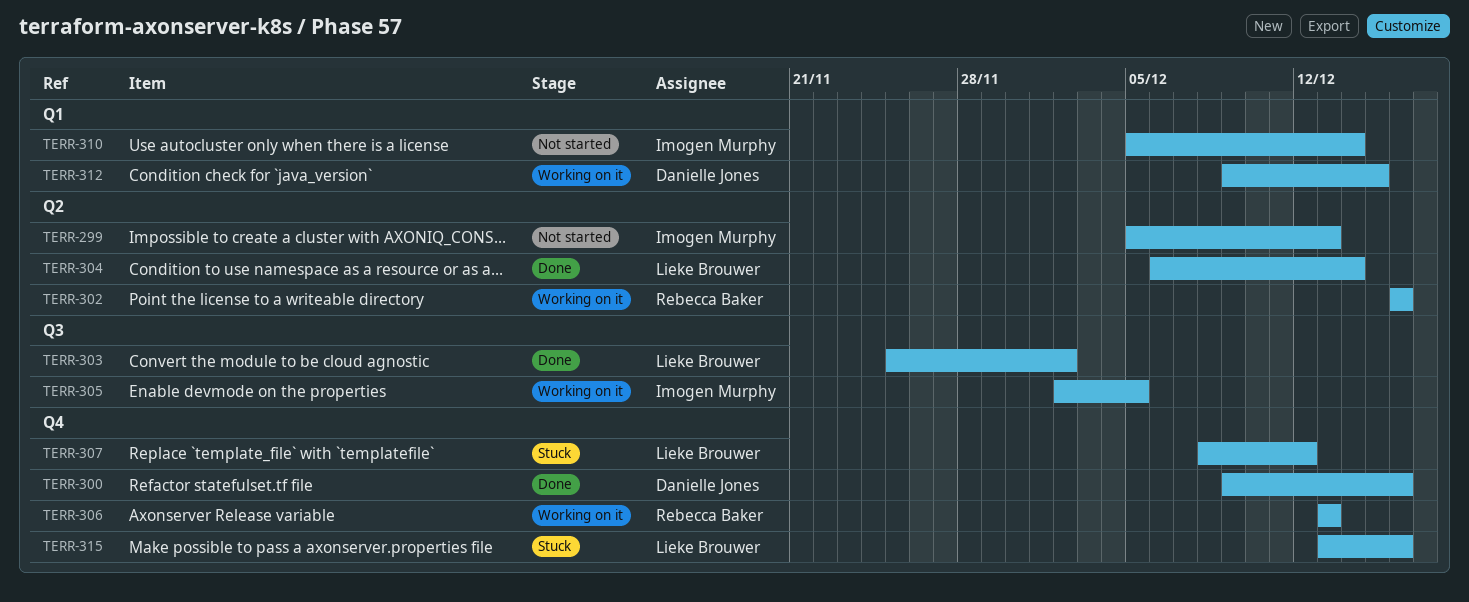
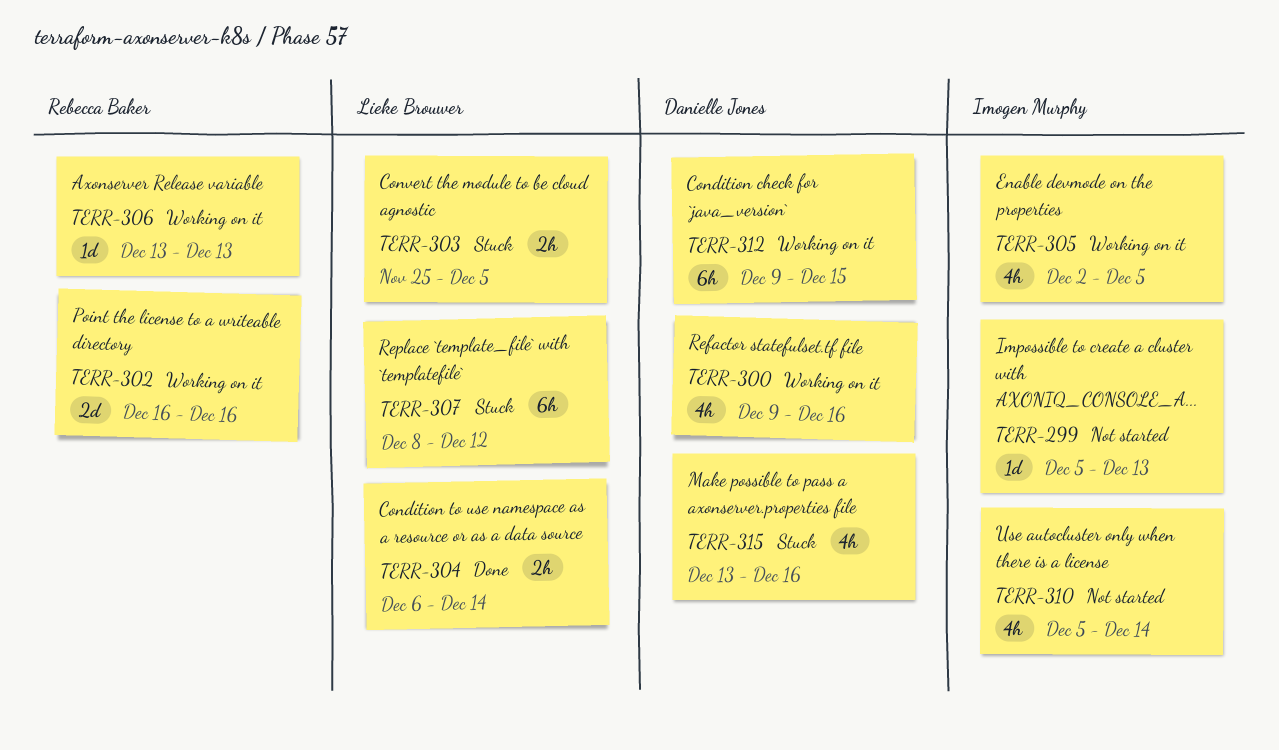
TERR-300, status: Done -> Working on it
TERR-303, status: Done -> Stuck
TERR-303, due: Dec 2 -> Dec 5
TERR-315, owner: Lieke Brouwer -> Danielle Jones

